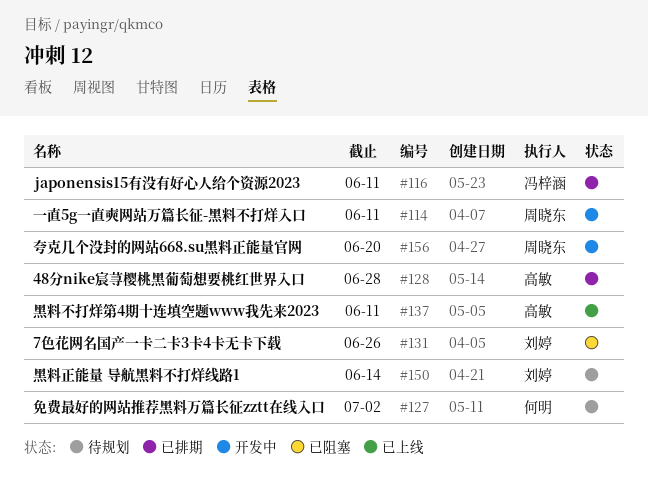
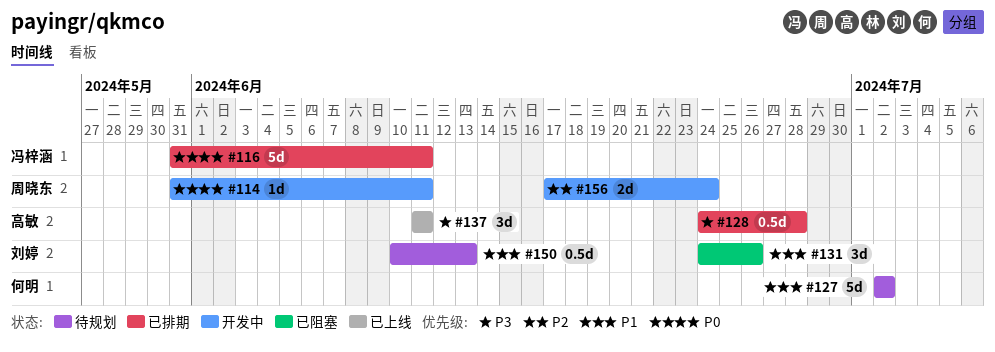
#150, due: Jun 14 -> Jun 13
#156, due: Jun 20 -> Jun 24

